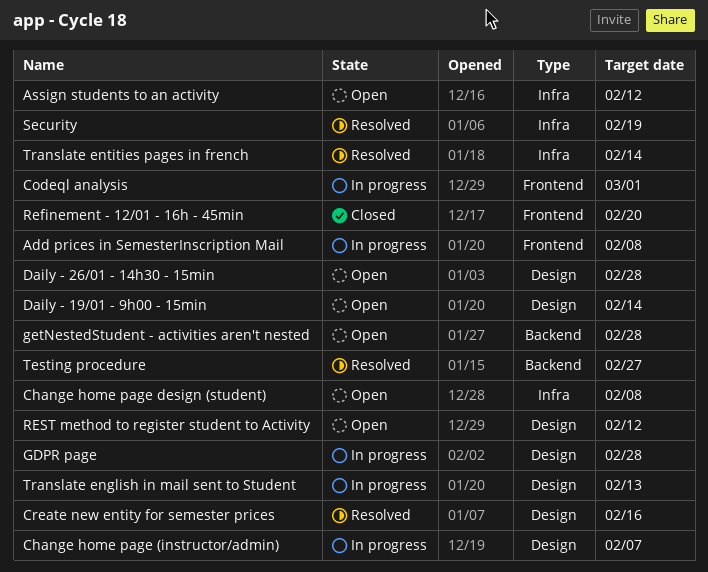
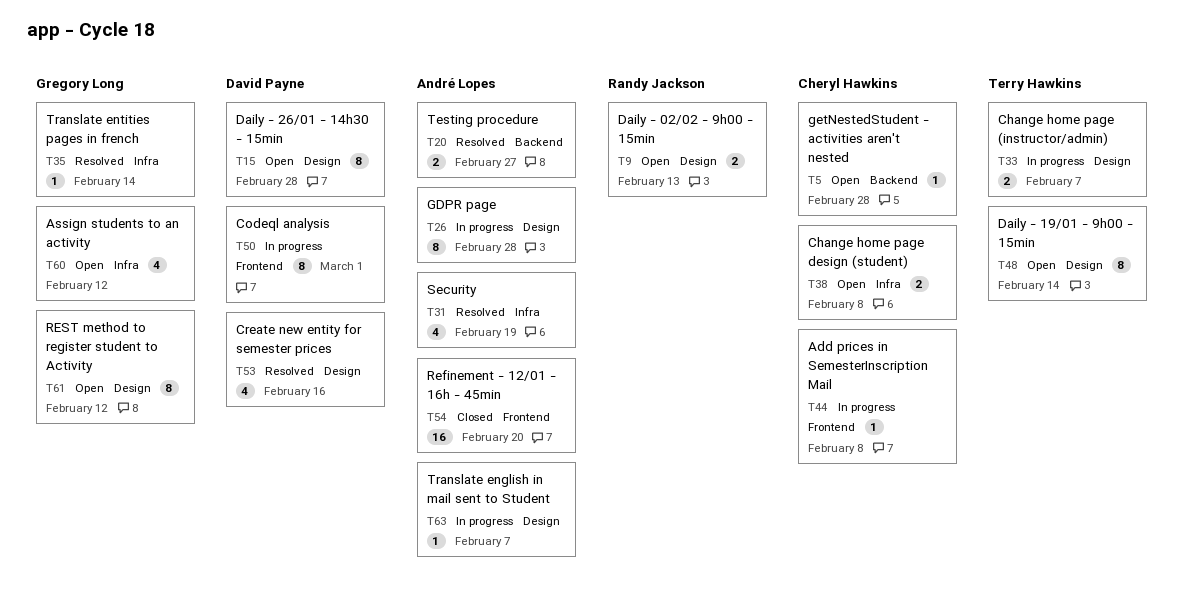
Daily - 02/02 - 9h00 - 15min: none -> present
Translate english in mail sent to Student, due: Feb 13 -> Feb 7

